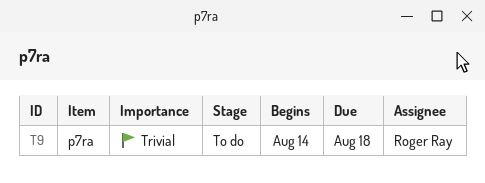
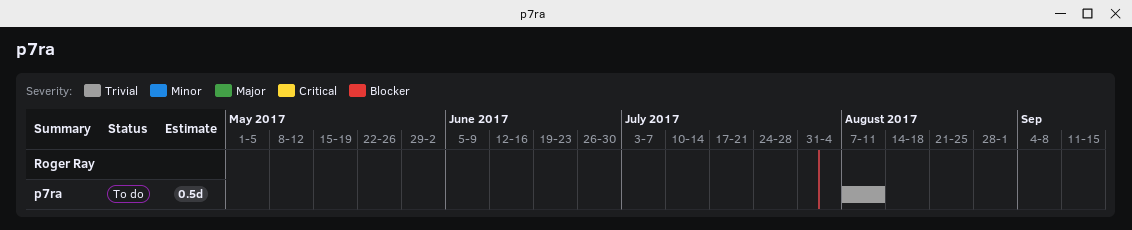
p7ra, start: Aug 14 -> Aug 7
p7ra, due: Aug 18 -> Aug 11

